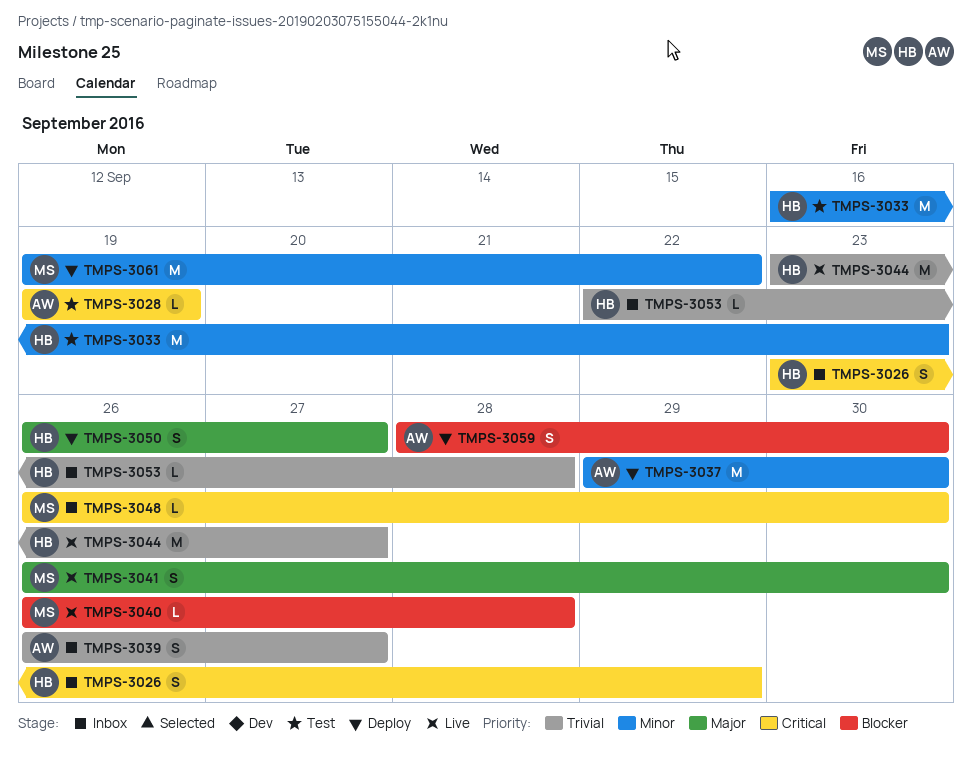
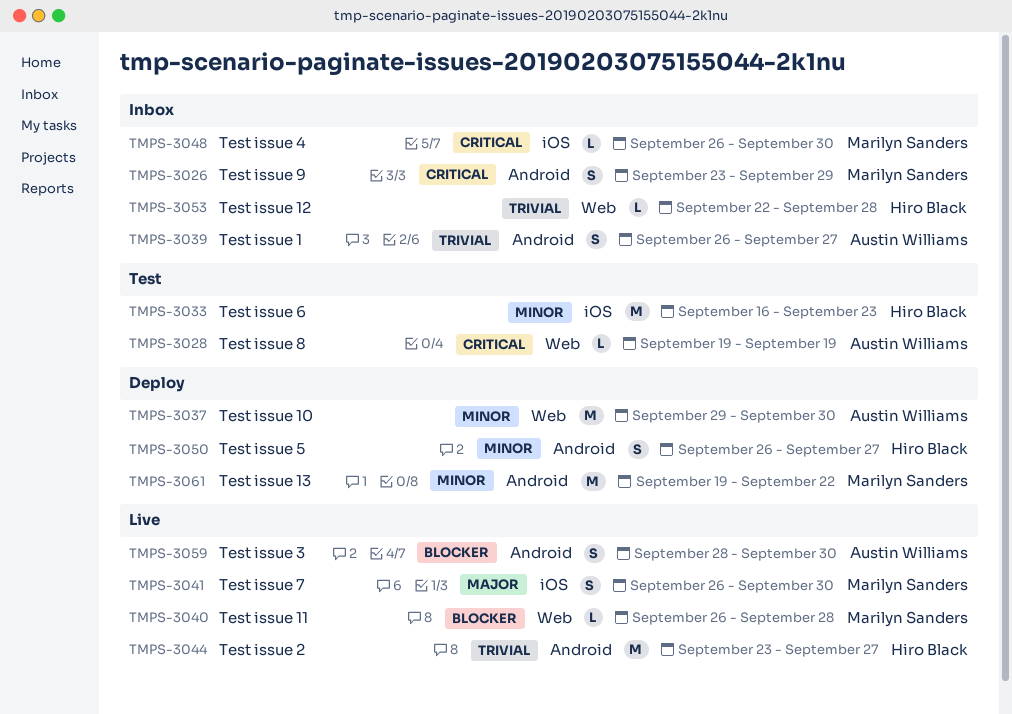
TMPS-3026, owner: Hiro Black -> Marilyn Sanders
TMPS-3050, priority: Major -> Minor
TMPS-3059, status: Deploy -> Live

